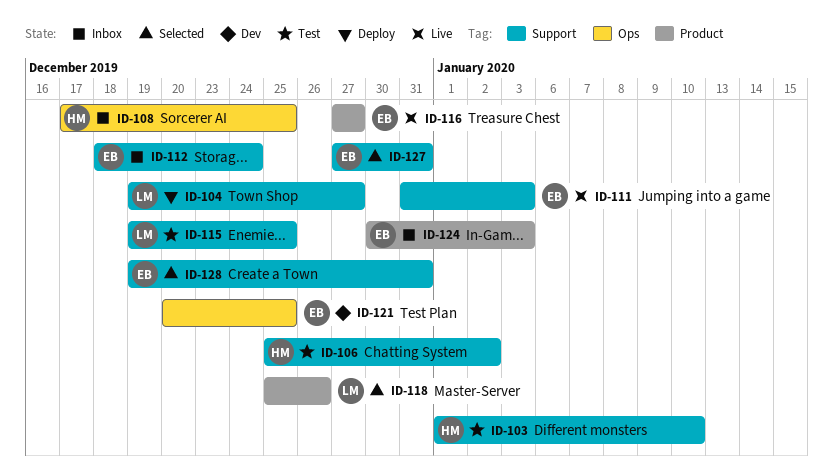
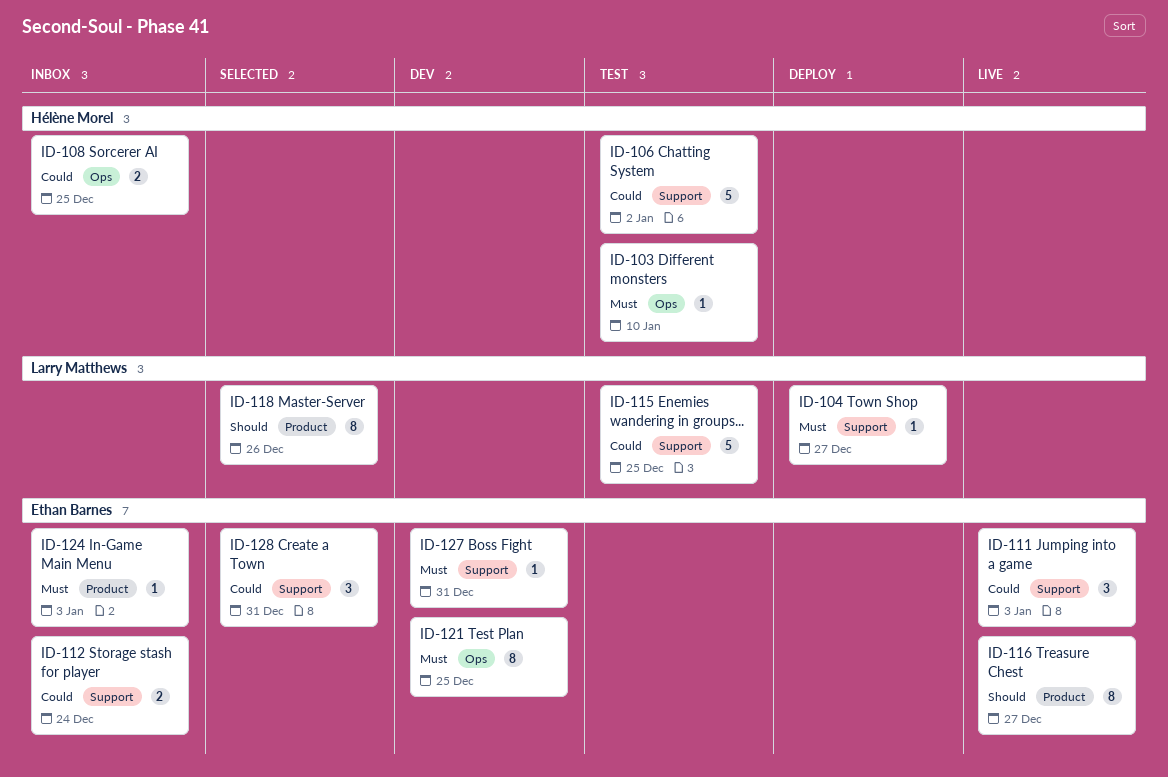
ID-103, label: Support -> Ops
ID-127, status: Selected -> Dev

